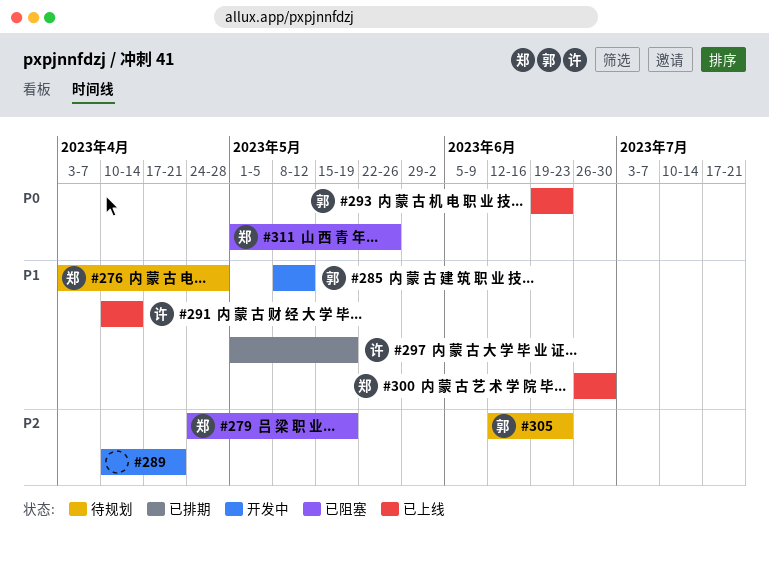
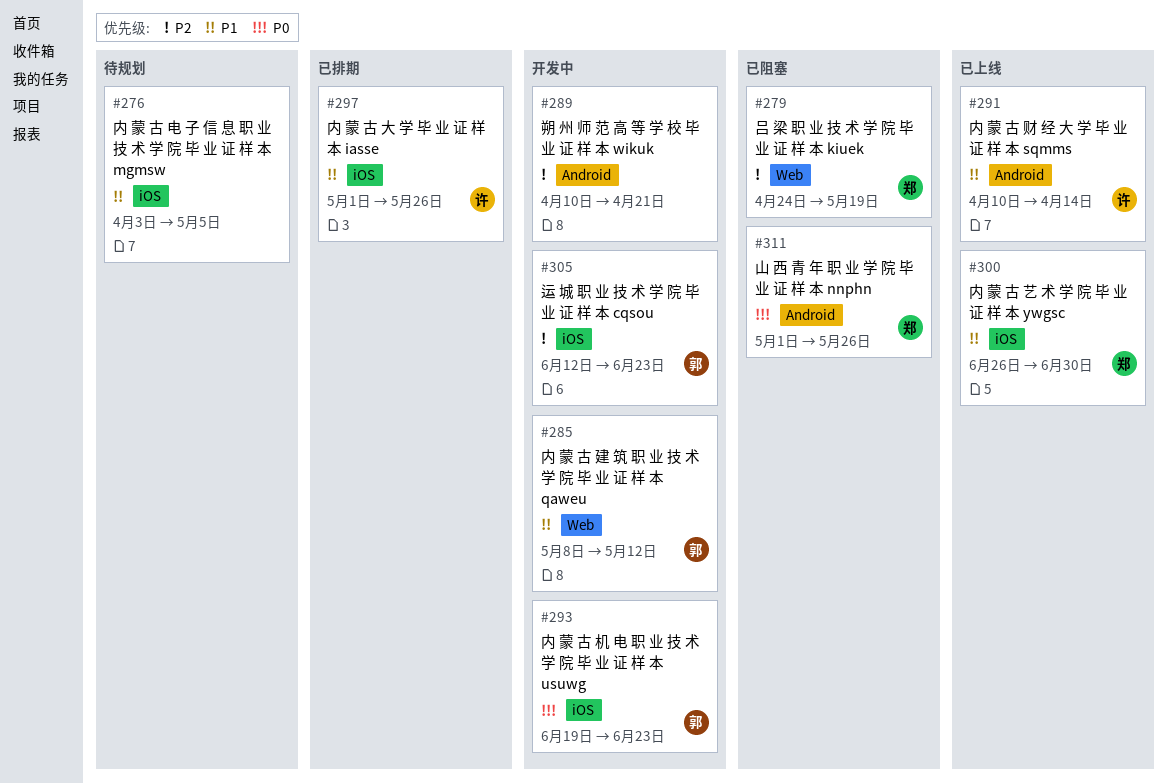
#276, owner: 郑 -> none
#276, due: Apr 28 -> May 5
#293, status: 已上线 -> 开发中
#297, due: May 19 -> May 26
#305, status: 待规划 -> 开发中

